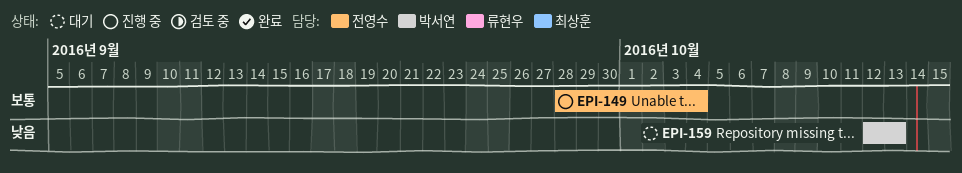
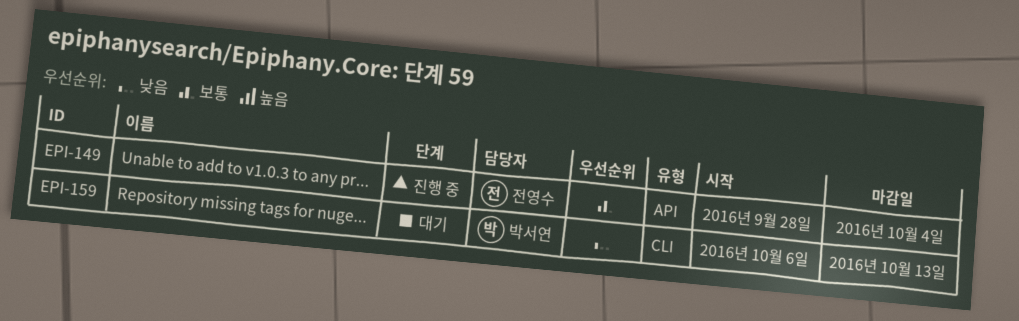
EPI-159, start: Oct 12 -> Oct 6

